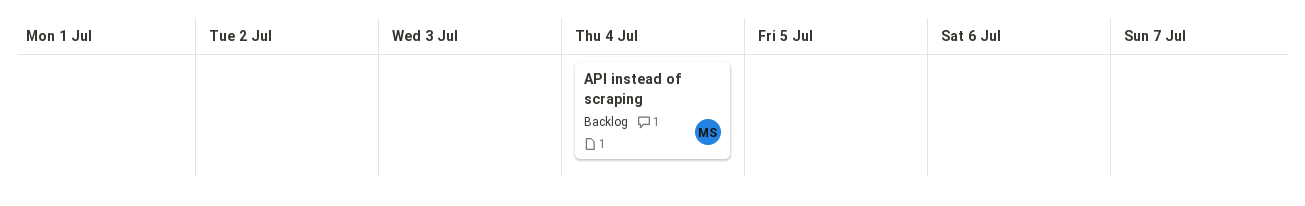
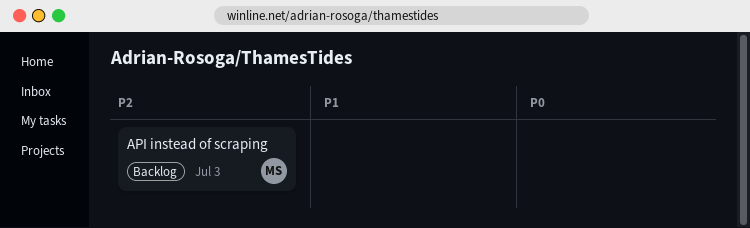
API instead of scraping, due: Jul 4 -> Jul 3

